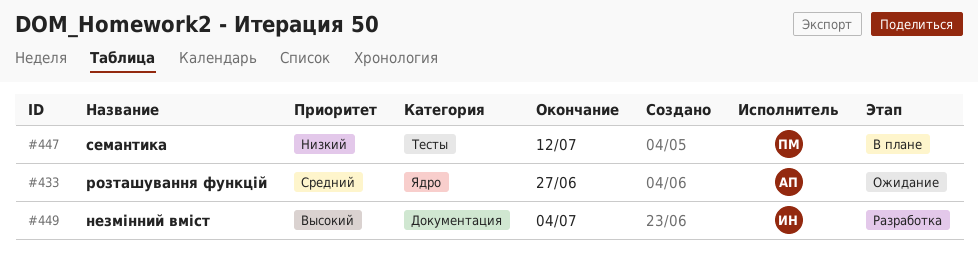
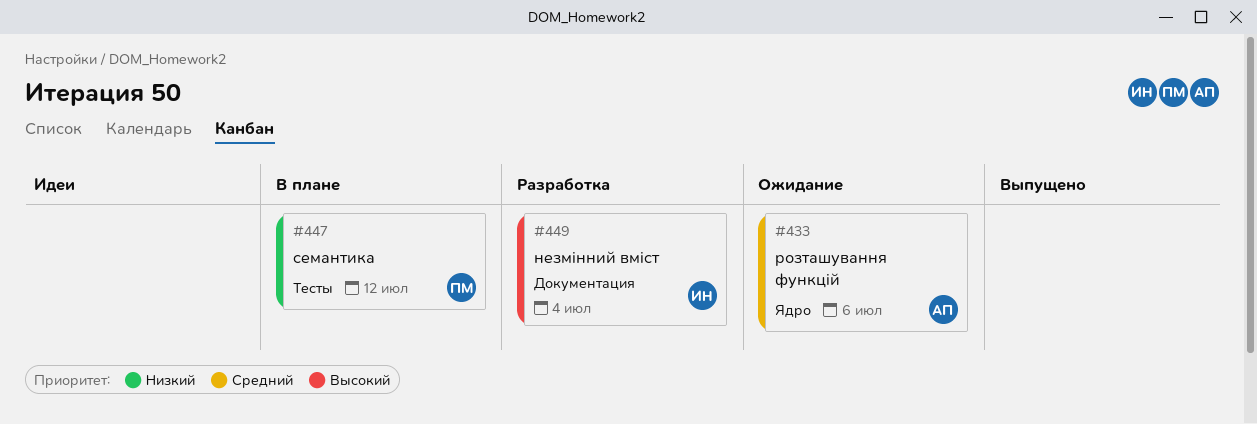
#433, due: Jun 27 -> Jul 6

